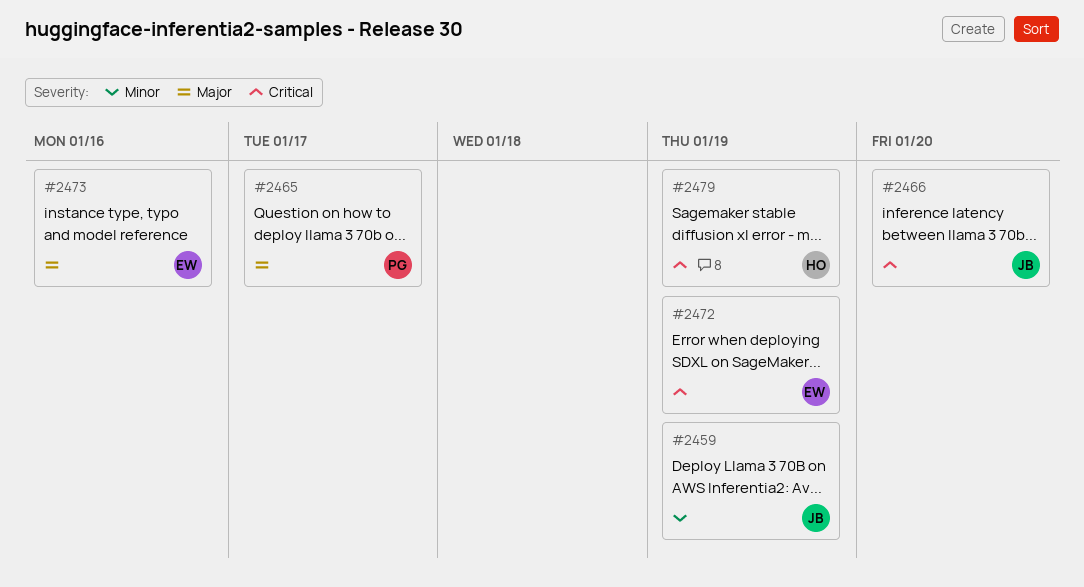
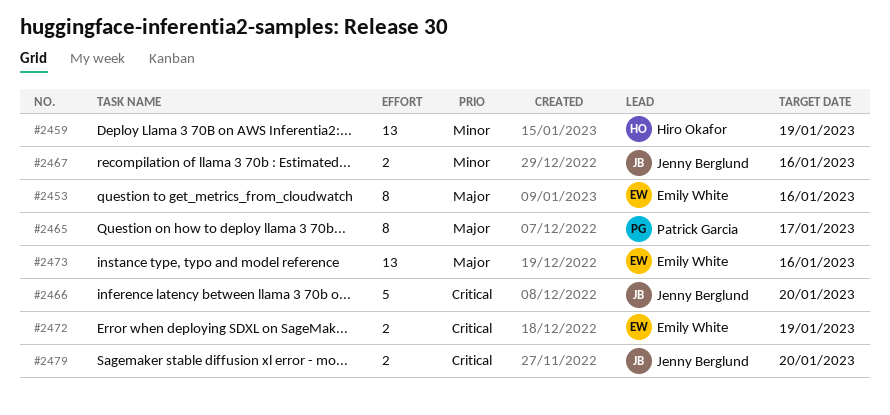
#2453: none -> present
#2459, owner: Jenny Berglund -> Hiro Okafor
#2467: none -> present
#2479, owner: Hiro Okafor -> Jenny Berglund
#2479, due: Jan 19 -> Jan 20

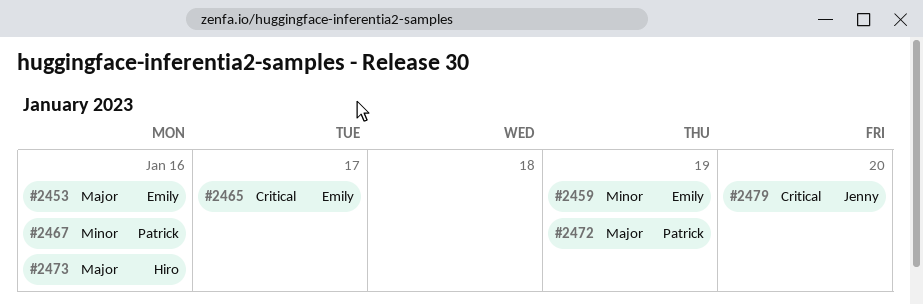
#2459, owner: Hiro Okafor -> Emily White
#2465, owner: Patrick Garcia -> Emily White
#2465, priority: Major -> Critical
#2466: present -> none
#2467, owner: Jenny Berglund -> Patrick Garcia
#2472, owner: Emily White -> Patrick Garcia
#2472, priority: Critical -> Major
#2473, owner: Emily White -> Hiro Okafor

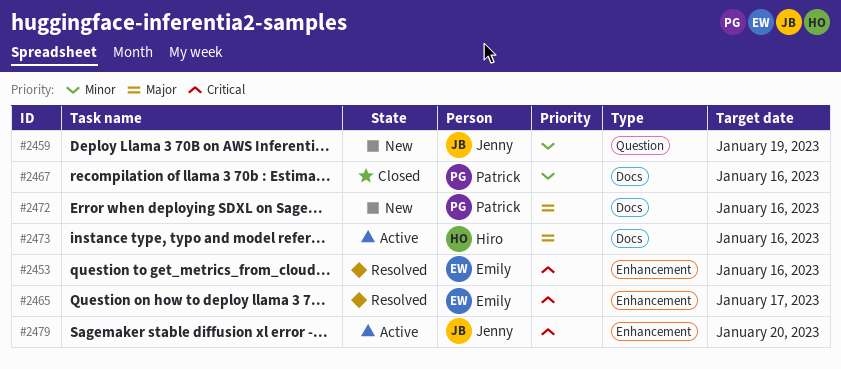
#2453, priority: Major -> Critical
#2459, owner: Emily -> Jenny
#2472, due: Jan 19 -> Jan 16

